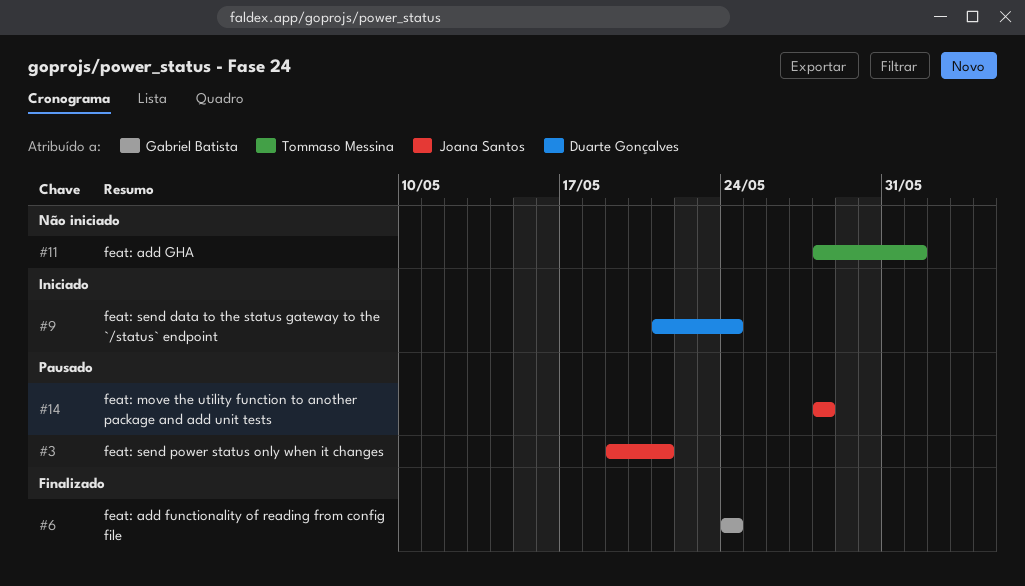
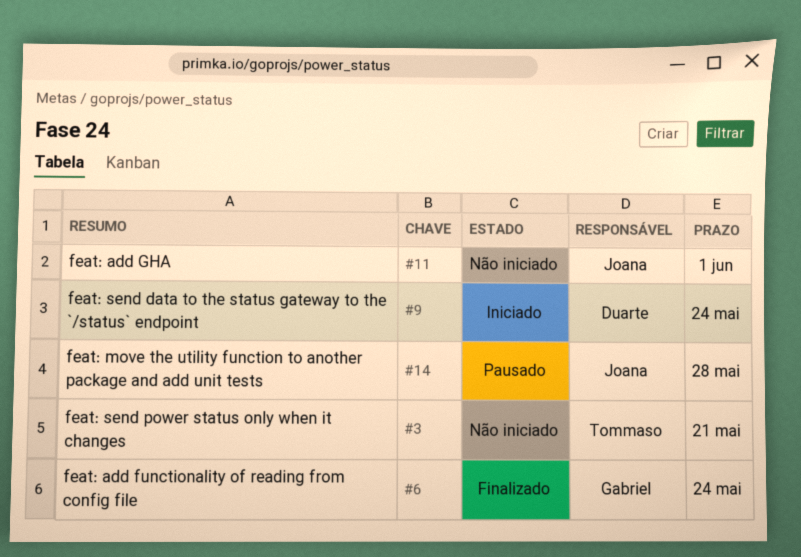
#3, status: Pausado -> Não iniciado
#3, owner: Joana Santos -> Tommaso Messina
#11, owner: Tommaso Messina -> Joana Santos

